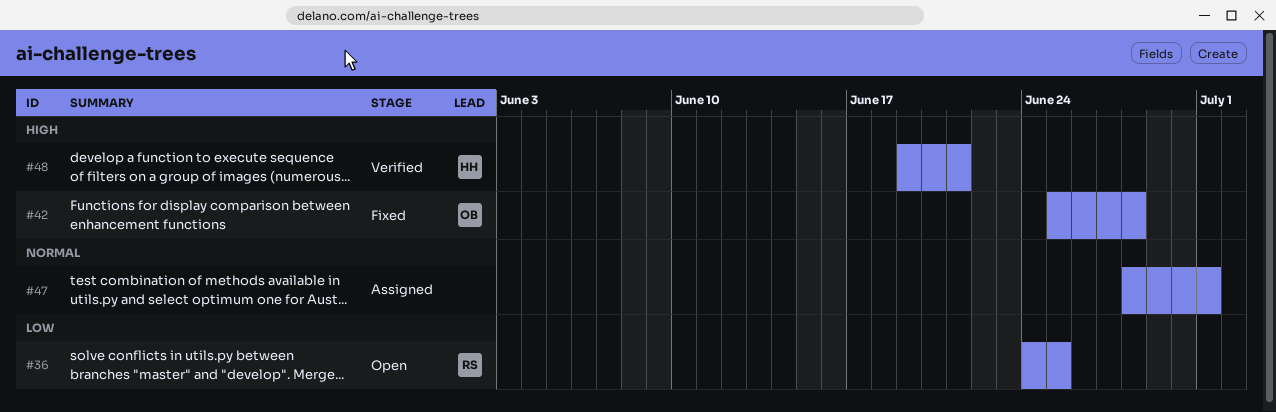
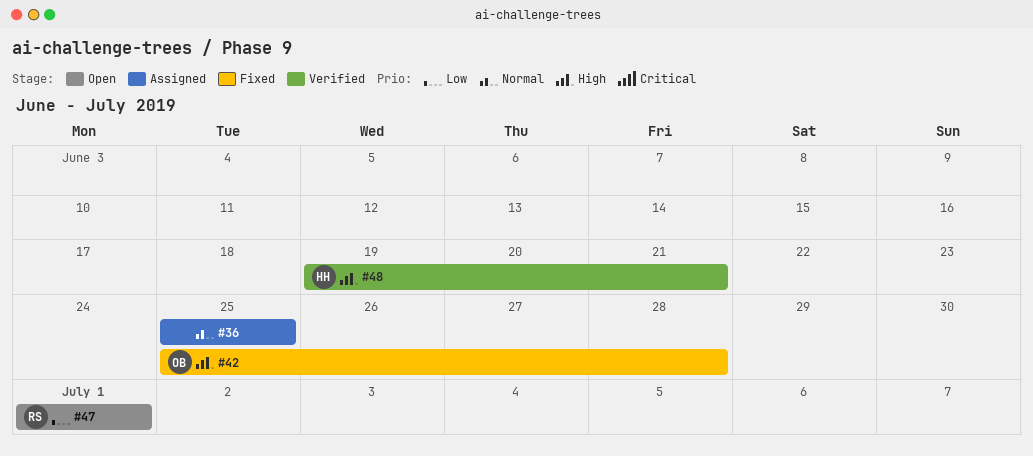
#36, status: Open -> Assigned
#36, owner: RS -> none
#36, priority: Low -> Normal
#36, start: Jun 24 -> Jun 25
#47, status: Assigned -> Open
#47, owner: none -> RS
#47, priority: Normal -> Low
#47, start: Jun 28 -> Jul 1

